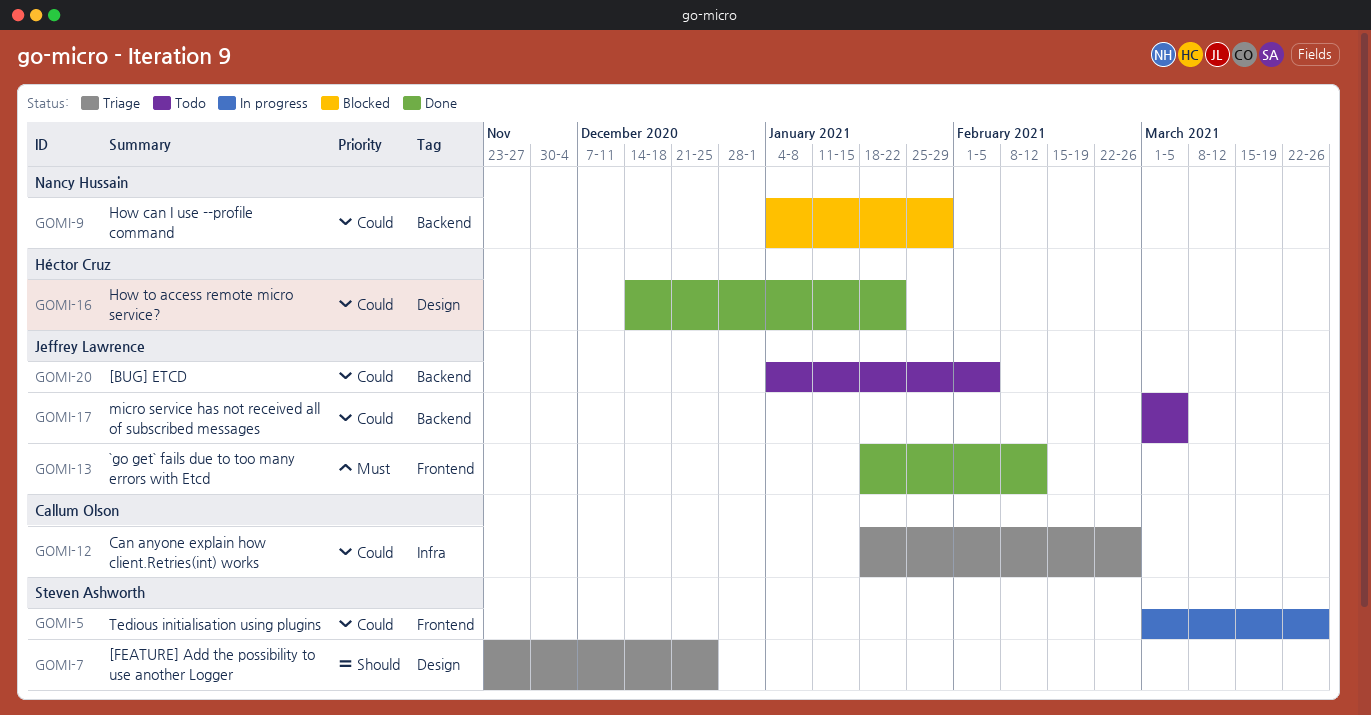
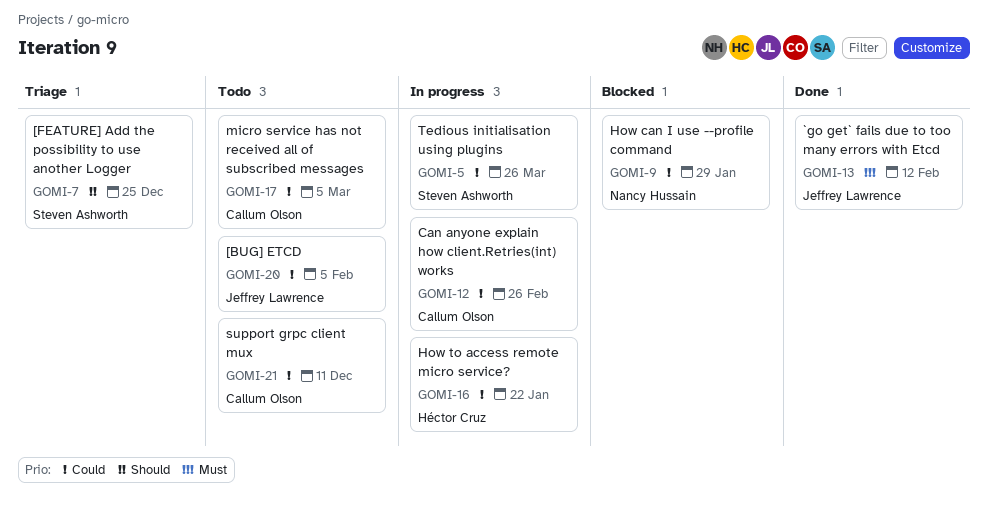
GOMI-12, status: Triage -> In progress
GOMI-16, status: Done -> In progress
GOMI-17, owner: Jeffrey Lawrence -> Callum Olson
GOMI-21: none -> present

